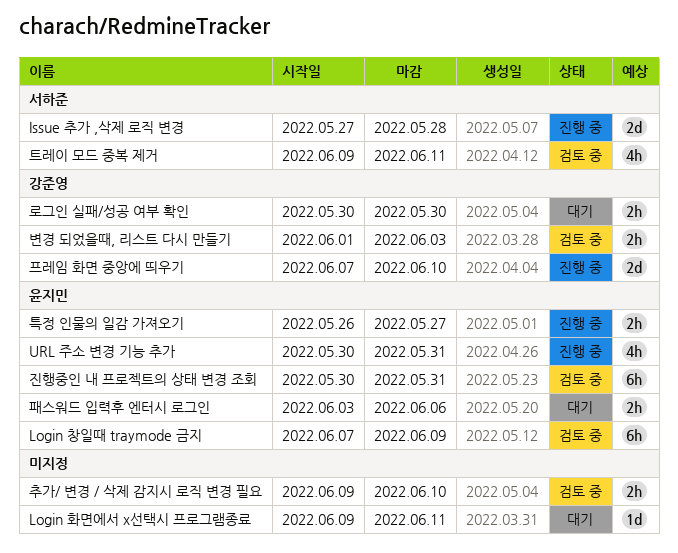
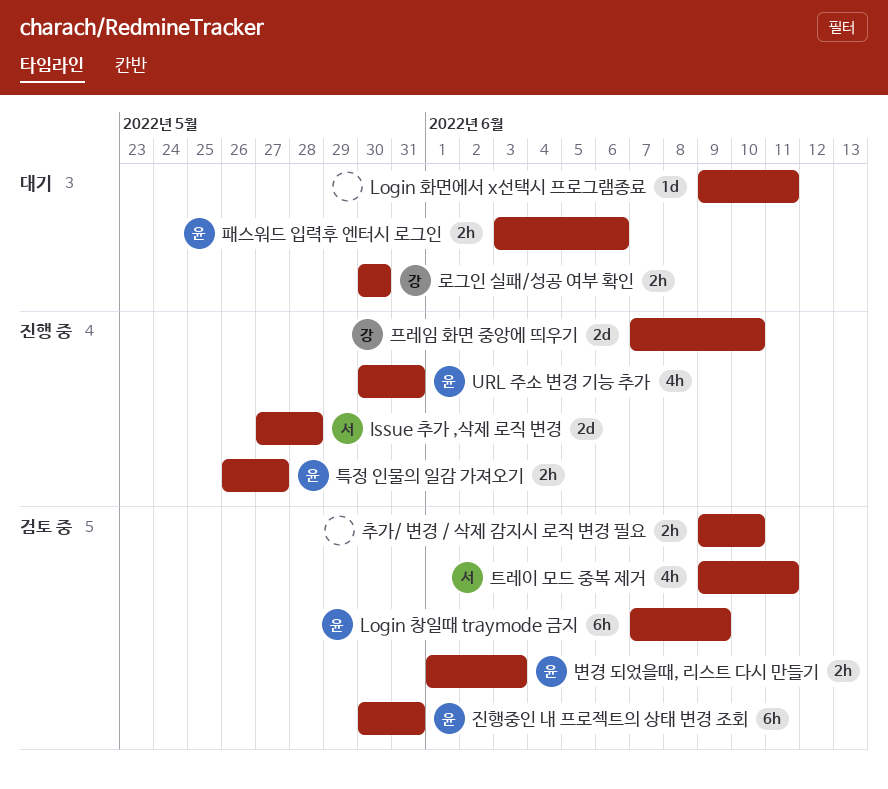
변경 되었을때, 리스트 다시 만들기, owner: 강준영 -> 윤지민

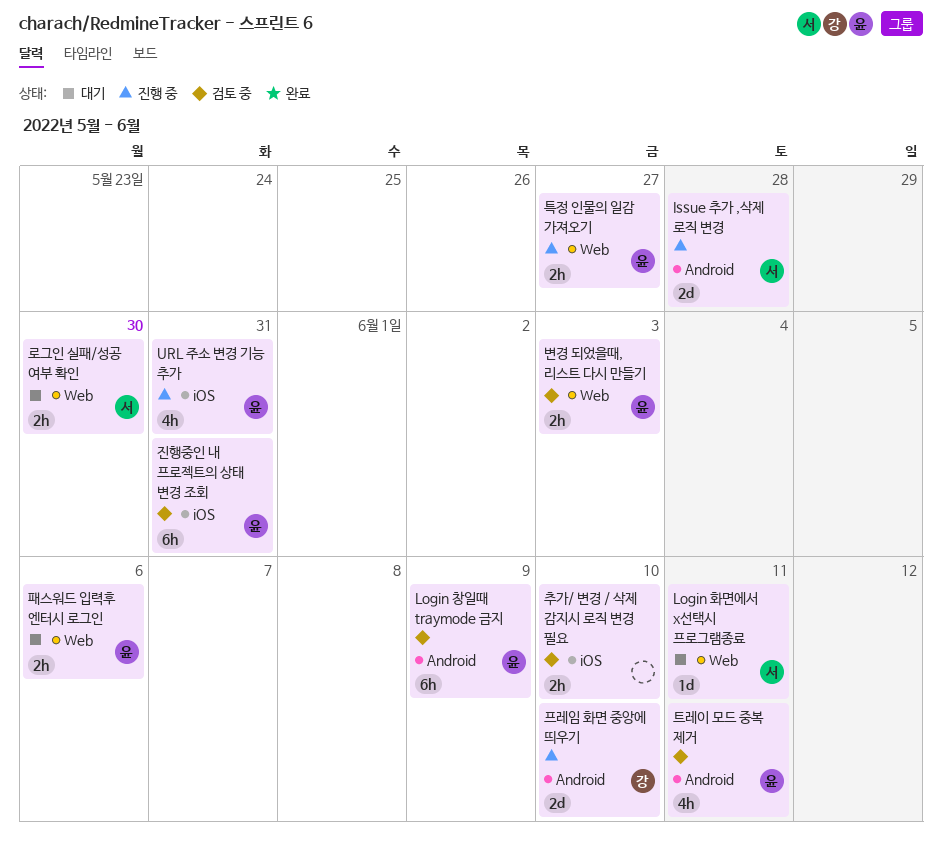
Login 화면에서 x선택시 프로그램종료, owner: none -> 서
로그인 실패/성공 여부 확인, owner: 강 -> 서
트레이 모드 중복 제거, owner: 서 -> 윤

